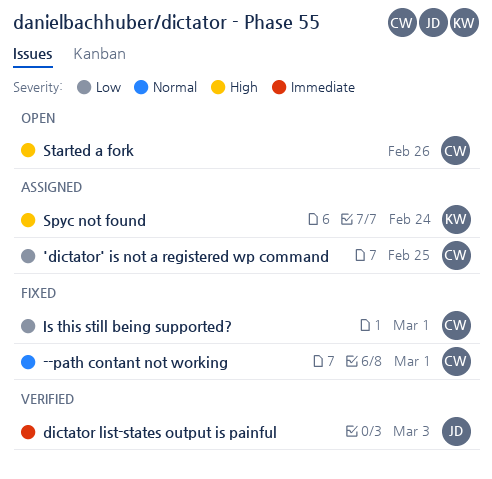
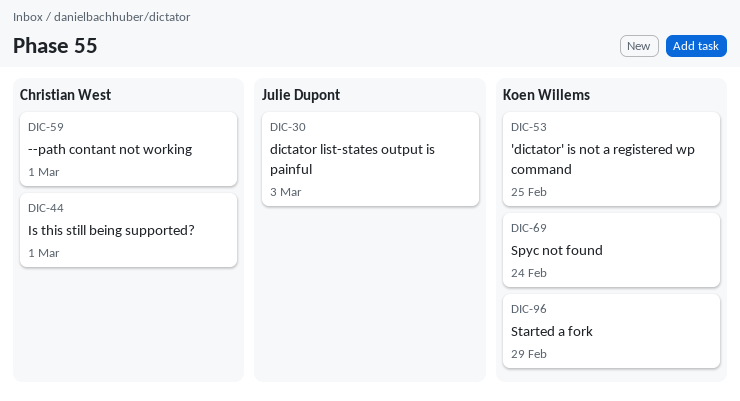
'dictator' is not a registered wp command, owner: Christian West -> Koen Willems
Started a fork, owner: Christian West -> Koen Willems
Started a fork, due: Feb 26 -> Feb 29

